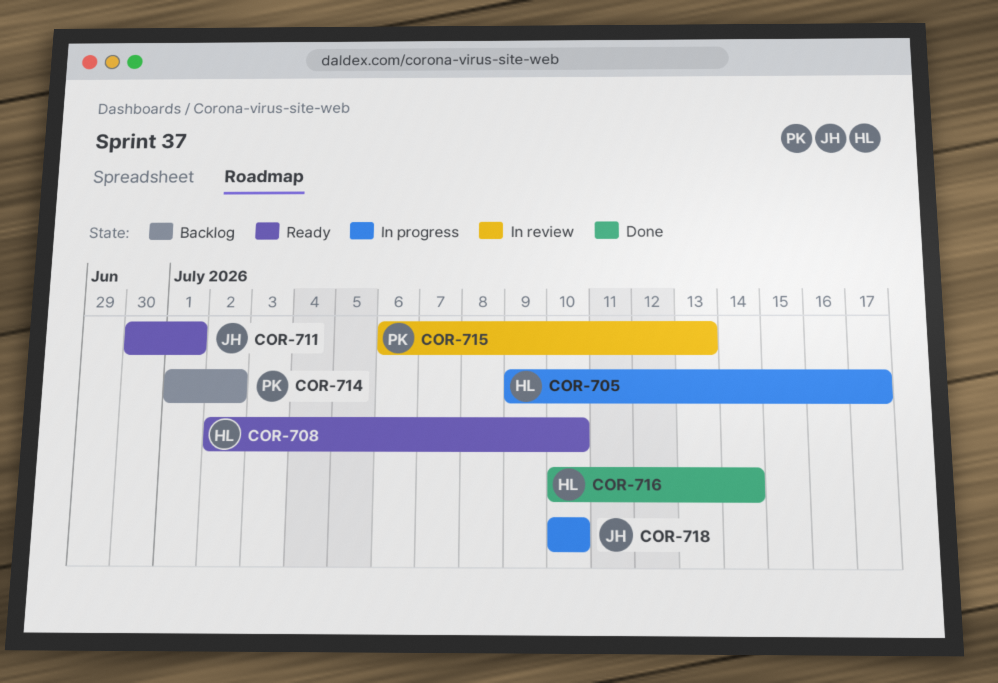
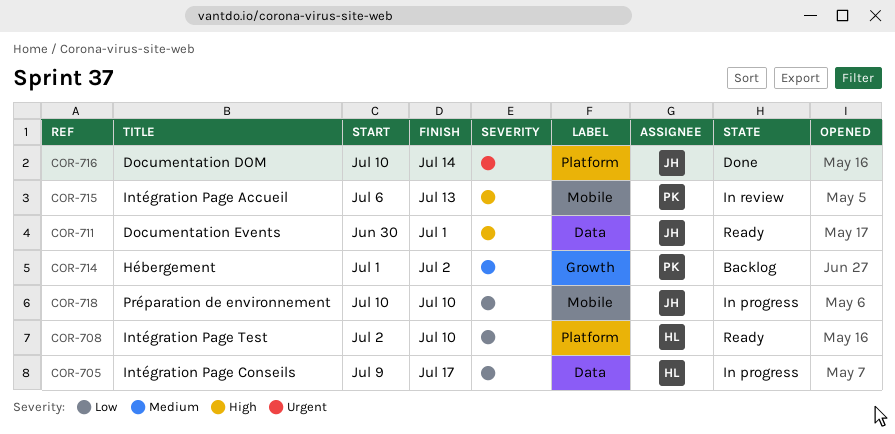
COR-716, owner: HL -> JH

